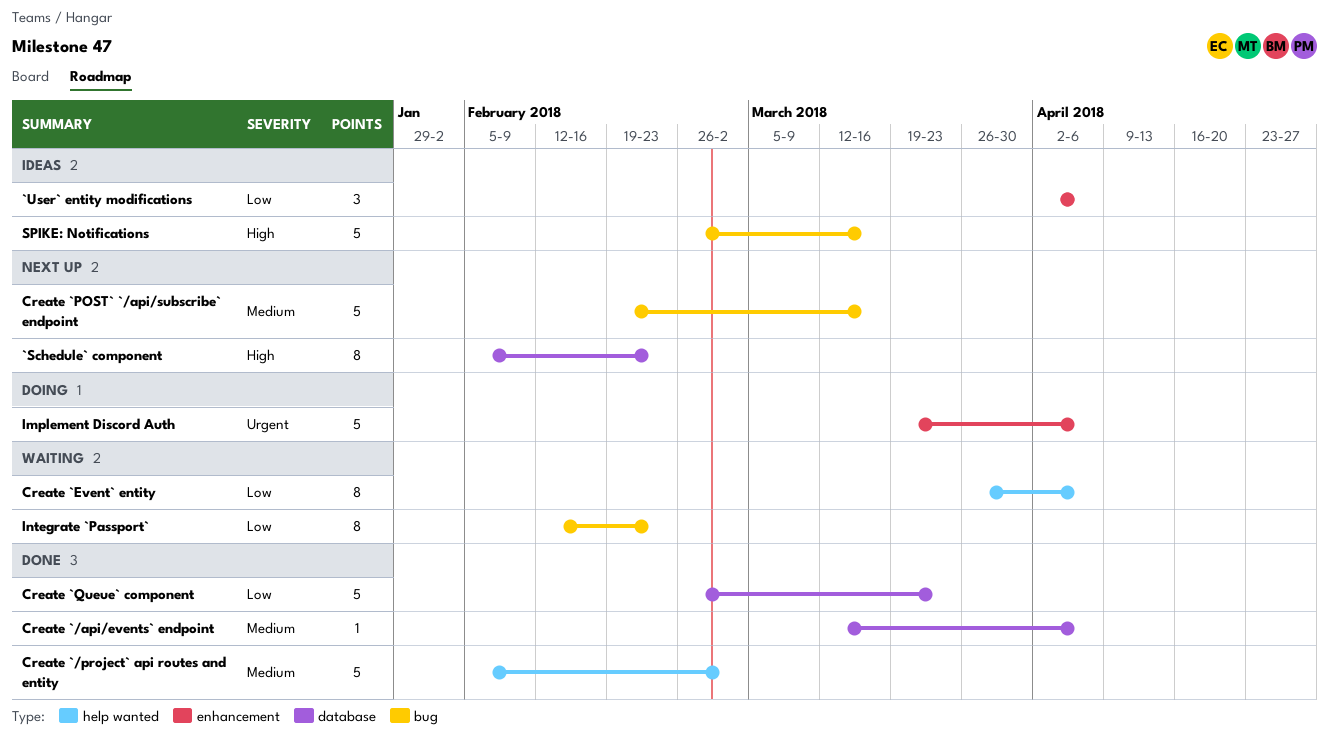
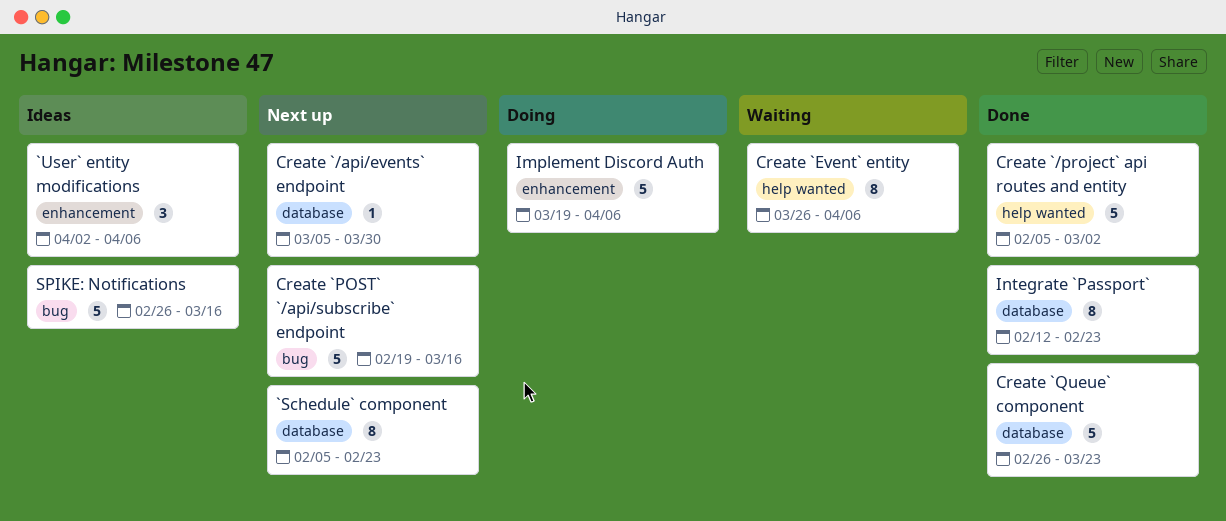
Create `/api/events` endpoint, status: Done -> Next up
Create `/api/events` endpoint, start: Mar 12 -> Mar 5
Create `/api/events` endpoint, due: Apr 6 -> Mar 30
Integrate `Passport`, status: Waiting -> Done
Integrate `Passport`, label: bug -> database

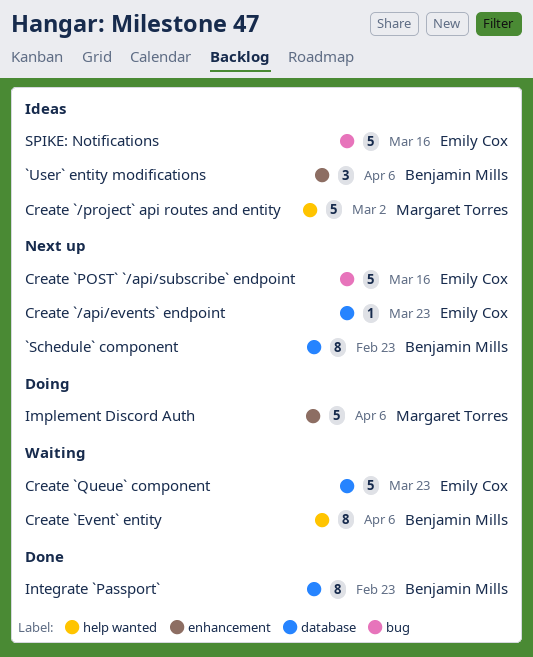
Create `/api/events` endpoint, due: Mar 30 -> Mar 23
Create `/project` api routes and entity, status: Done -> Ideas
Create `Queue` component, status: Done -> Waiting

